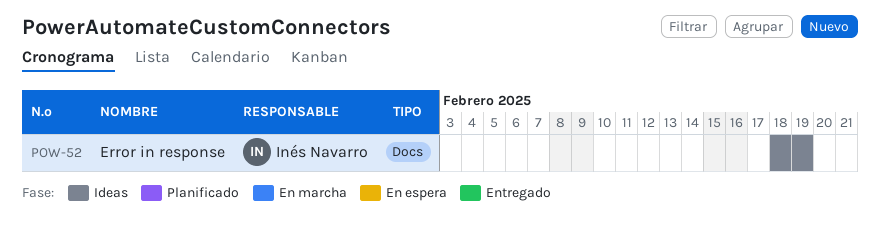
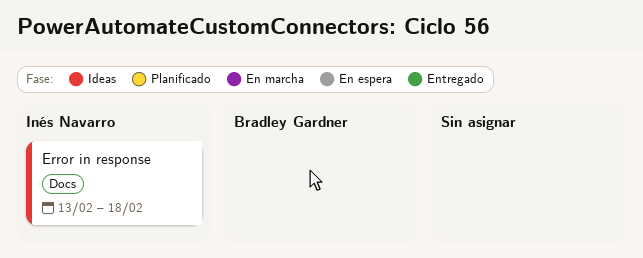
Error in response, start: Feb 18 -> Feb 13
Error in response, due: Feb 19 -> Feb 18

